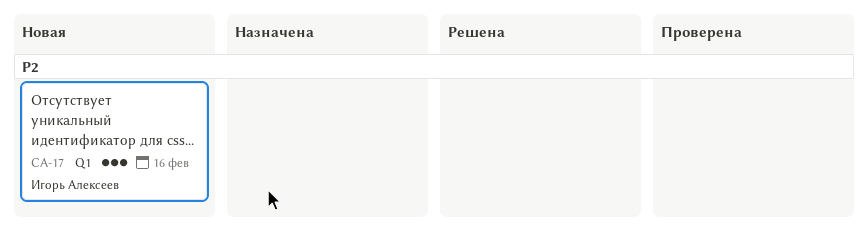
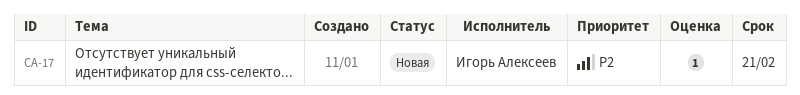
CA-17, estimate: 3 -> 1
CA-17, due: Feb 16 -> Feb 21

